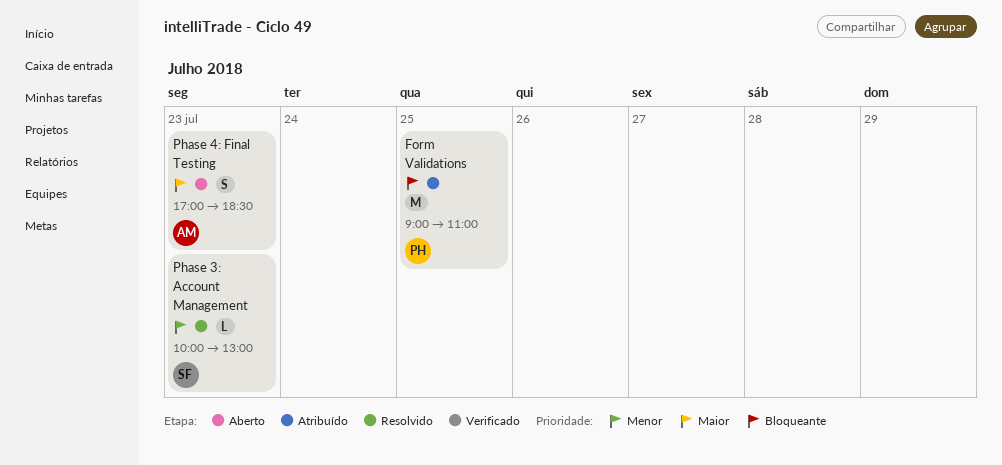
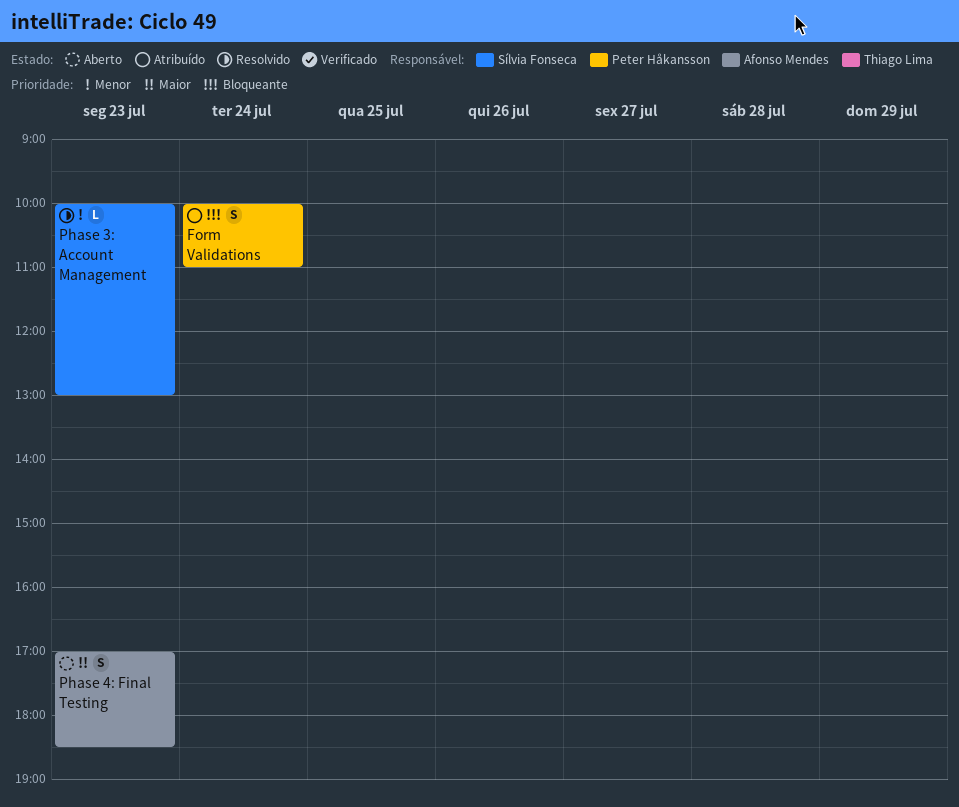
Form Validations, estimate: M -> S
Form Validations, day: Jul 25 -> Jul 24
Form Validations, begins: 09:00 -> 10:00

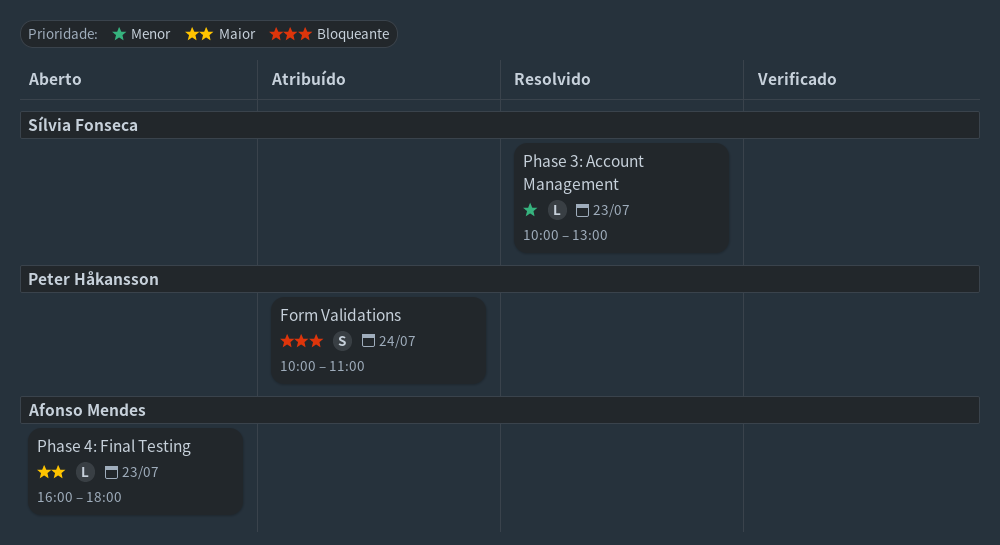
Phase 4: Final Testing, estimate: S -> L
Phase 4: Final Testing, begins: 17:00 -> 16:00
Phase 4: Final Testing, ends: 18:30 -> 18:00

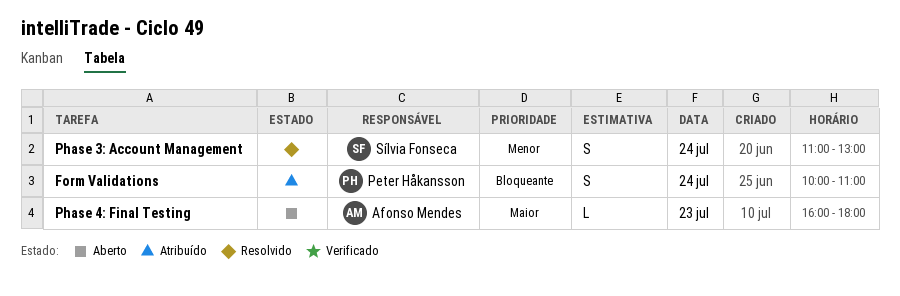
Phase 3: Account Management, estimate: L -> S
Phase 3: Account Management, day: Jul 23 -> Jul 24
Phase 3: Account Management, begins: 10:00 -> 11:00

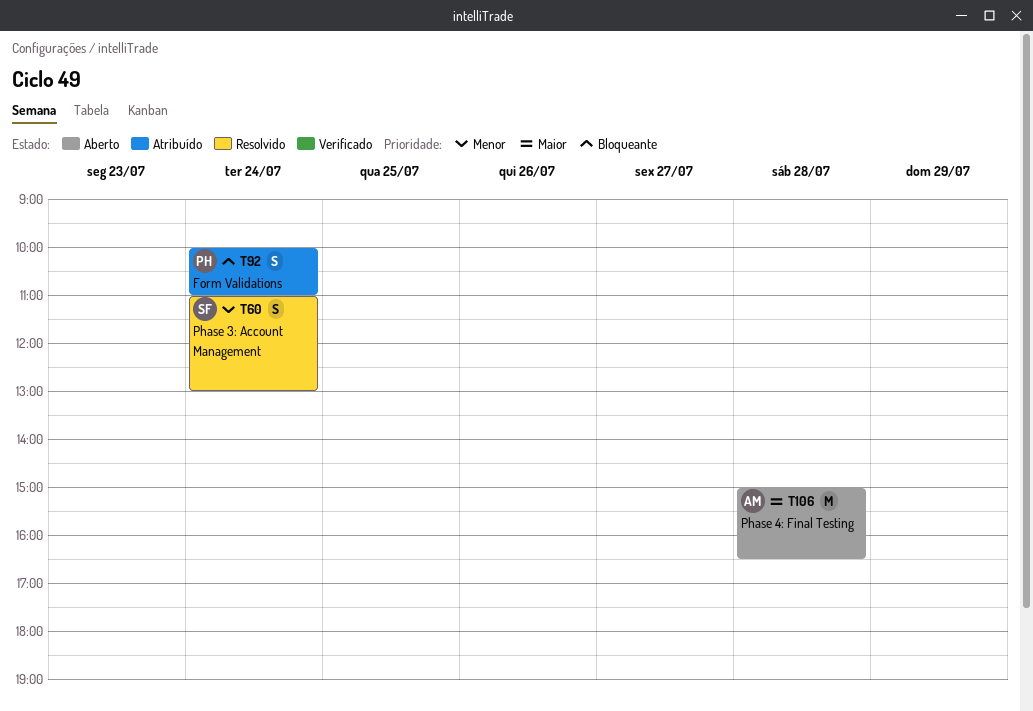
Phase 4: Final Testing, estimate: L -> M
Phase 4: Final Testing, day: Jul 23 -> Jul 28
Phase 4: Final Testing, begins: 16:00 -> 15:00
Phase 4: Final Testing, ends: 18:00 -> 16:30

